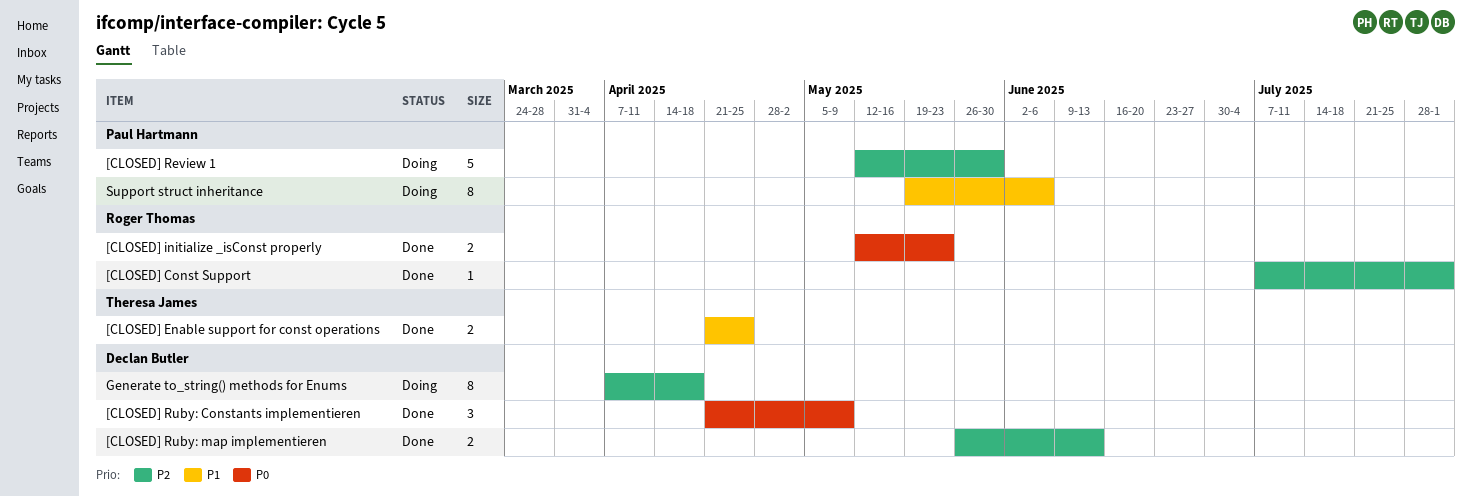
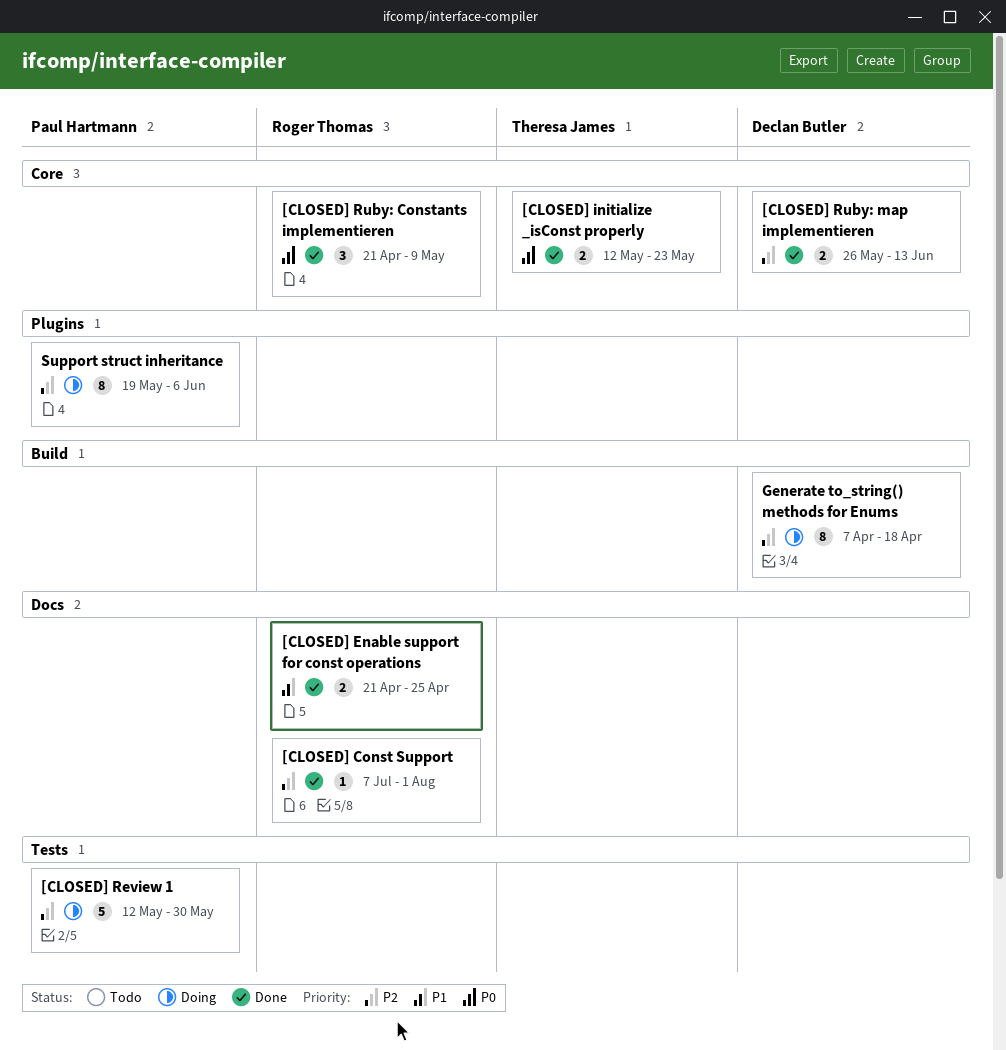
[CLOSED] Enable support for const operations, owner: Theresa James -> Roger Thomas
[CLOSED] initialize _isConst properly, owner: Roger Thomas -> Theresa James
[CLOSED] Ruby: Constants implementieren, owner: Declan Butler -> Roger Thomas
Support struct inheritance, priority: P1 -> P2

